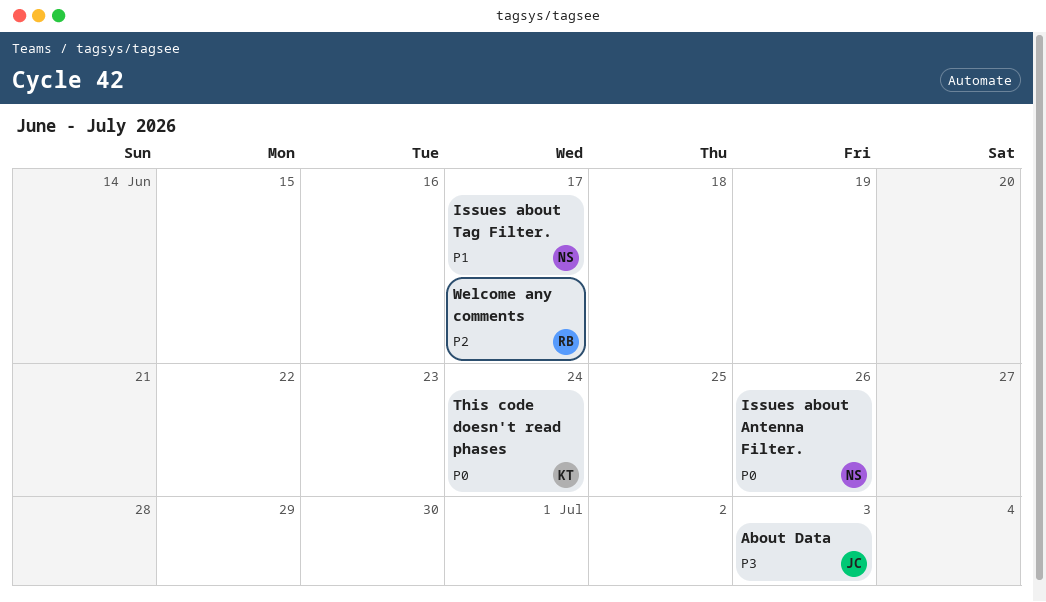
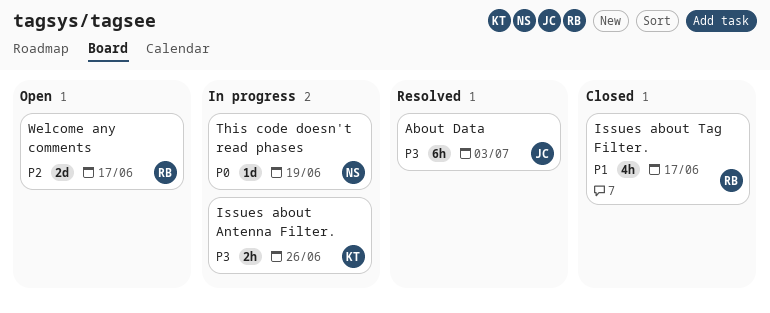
Issues about Antenna Filter., owner: NS -> KT
Issues about Antenna Filter., priority: P0 -> P3
Issues about Tag Filter., owner: NS -> RB
This code doesn't read phases, owner: KT -> NS
This code doesn't read phases, due: Jun 24 -> Jun 19

